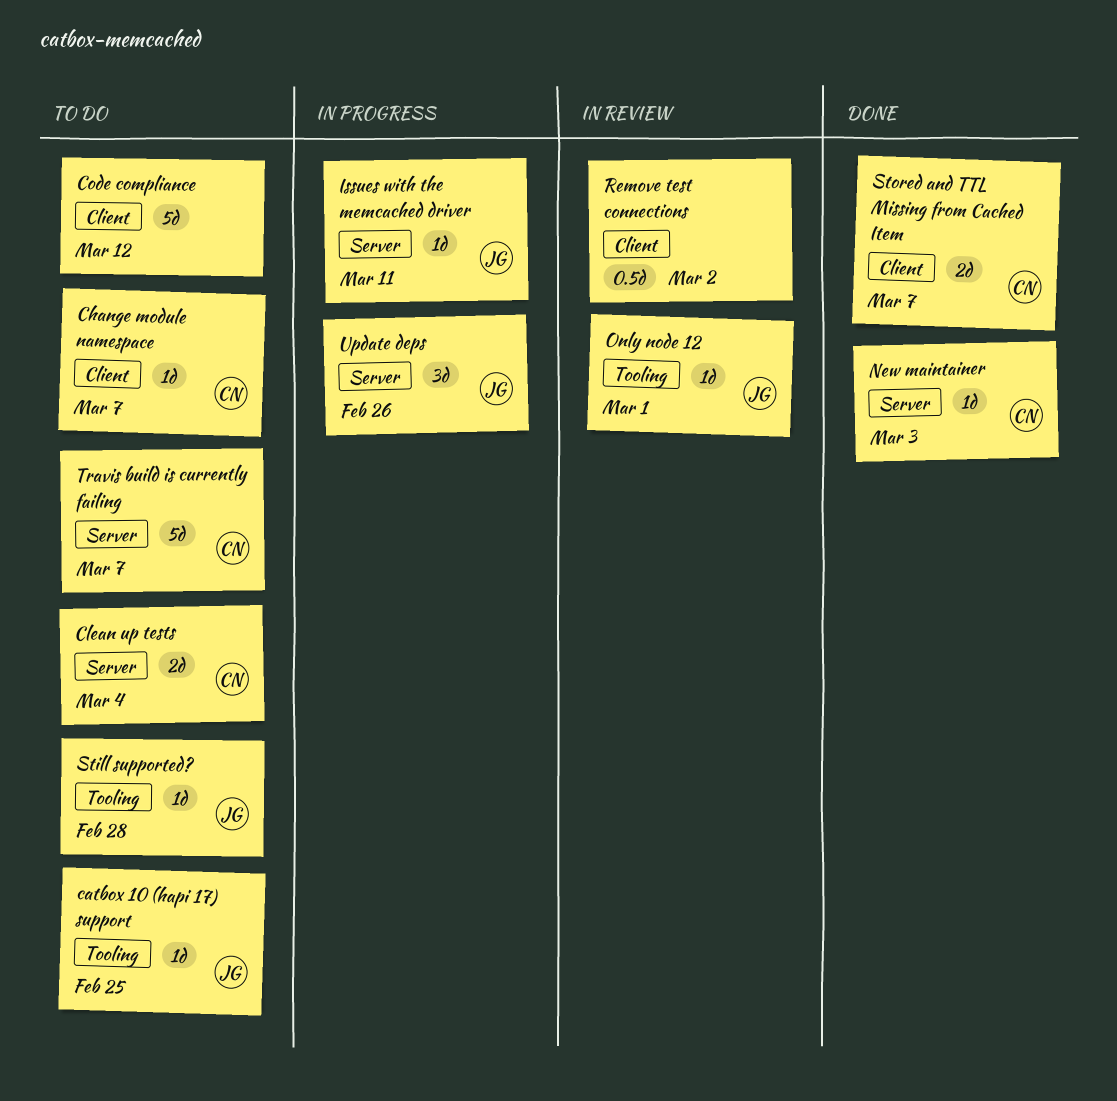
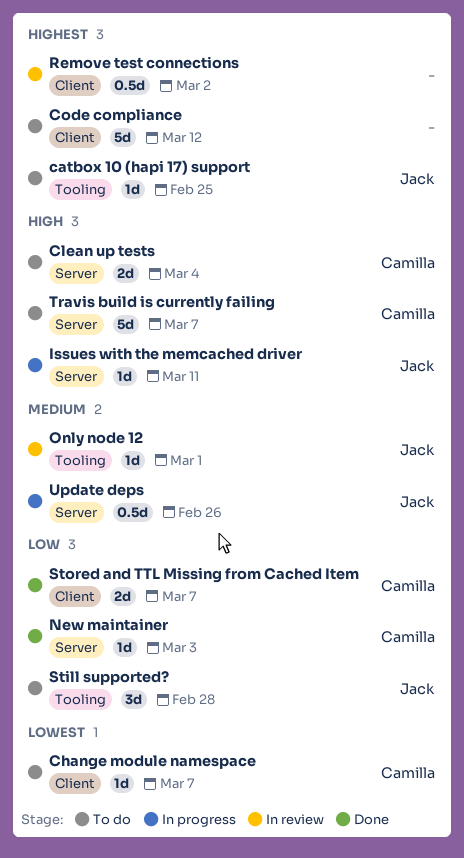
Still supported?, estimate: 1d -> 3d
Update deps, estimate: 3d -> 0.5d

